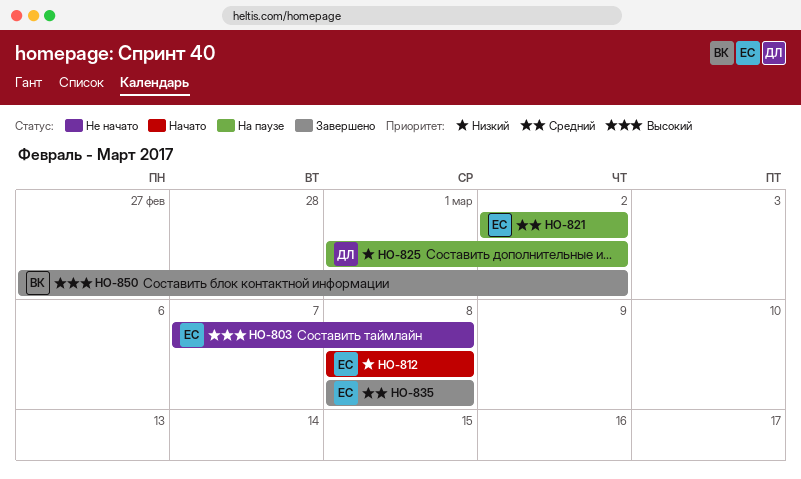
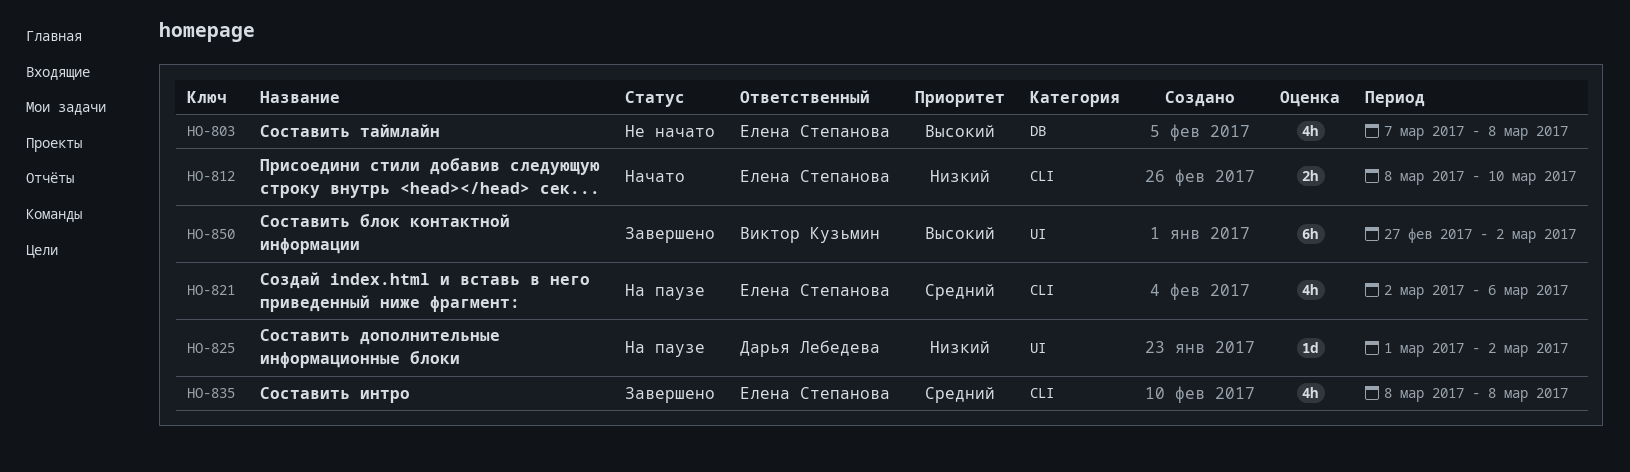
HO-812, due: Mar 8 -> Mar 10
HO-821, due: Mar 2 -> Mar 6

